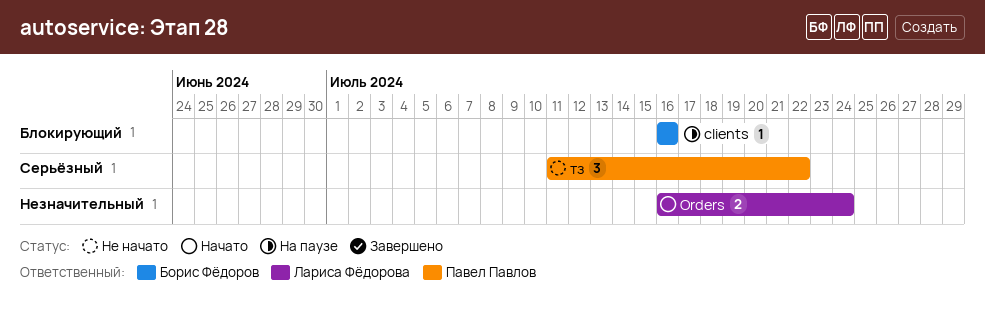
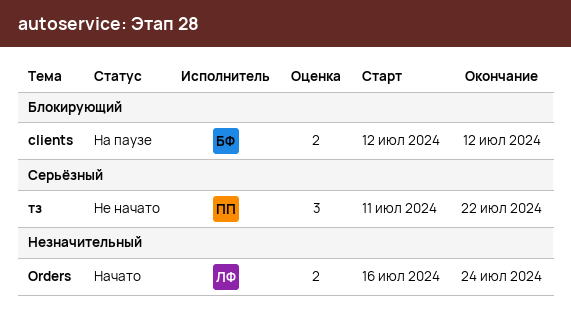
clients, estimate: 1 -> 2
clients, start: Jul 16 -> Jul 12
clients, due: Jul 16 -> Jul 12

